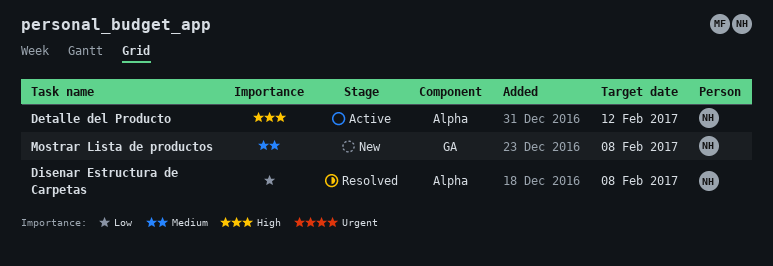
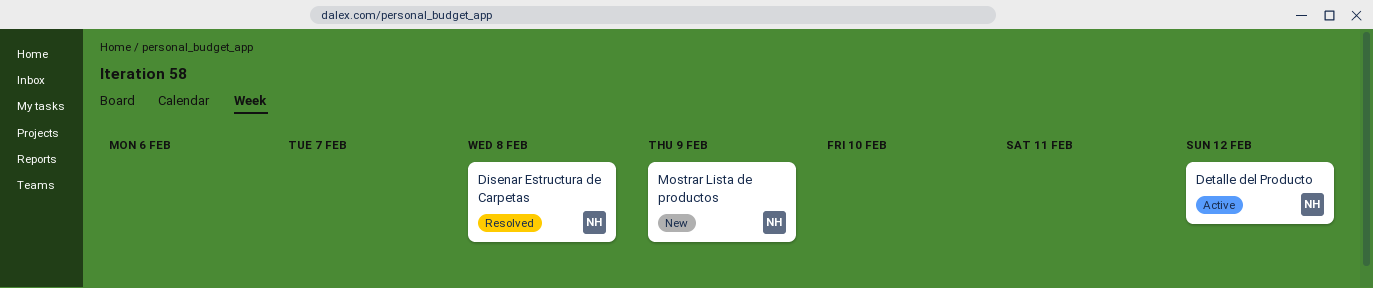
Mostrar Lista de productos, due: Feb 8 -> Feb 9

